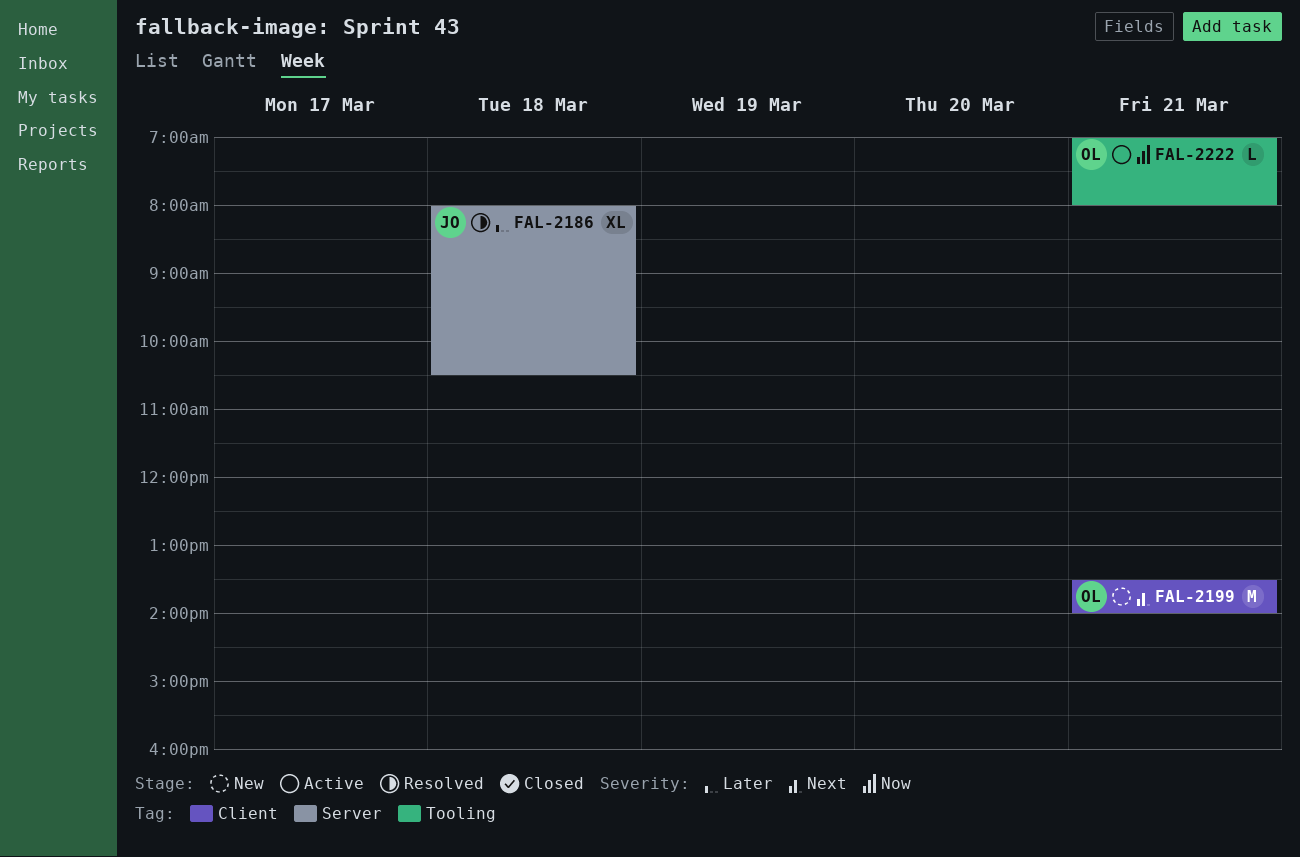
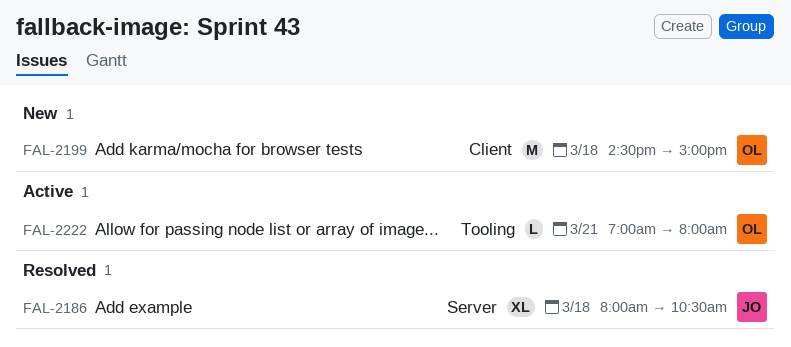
FAL-2199, day: Mar 21 -> Mar 18
FAL-2199, begins: 13:30 -> 14:30
FAL-2199, ends: 14:00 -> 15:00

